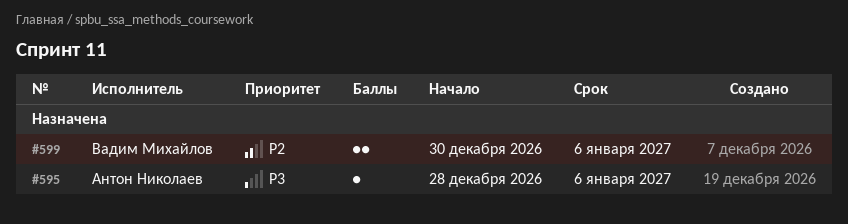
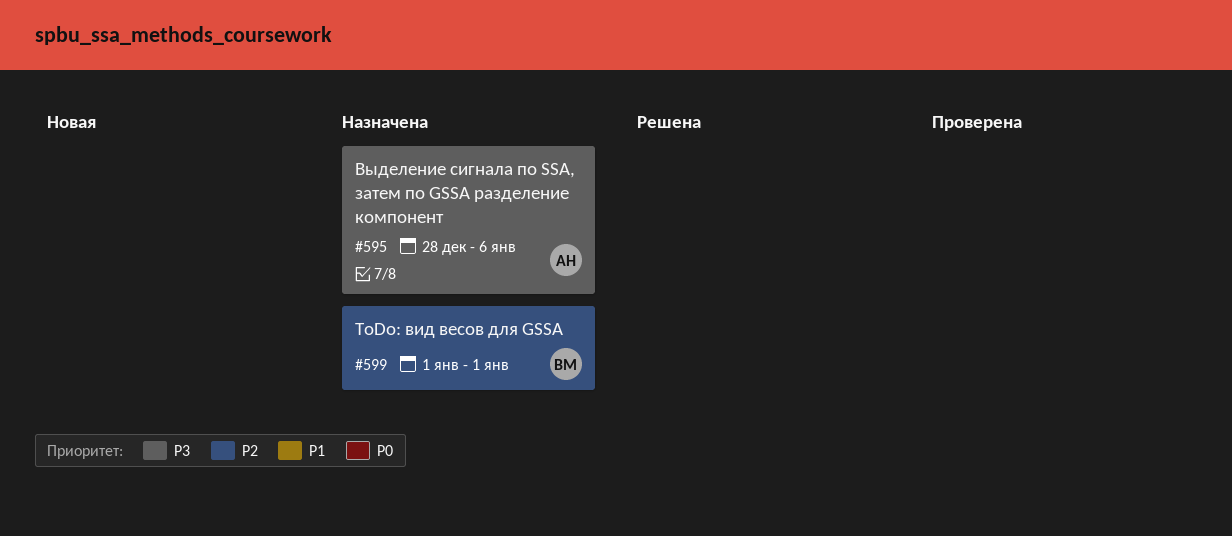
#599, start: Dec 30 -> Jan 1
#599, due: Jan 6 -> Jan 1

